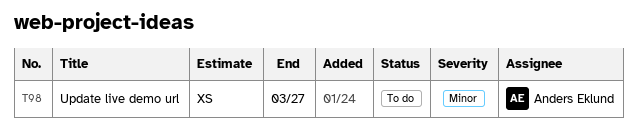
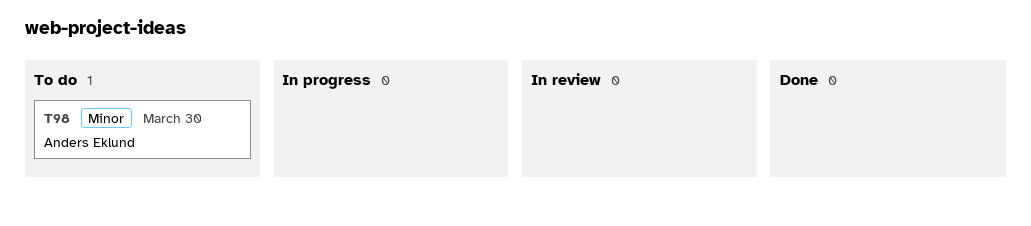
T98, due: Mar 27 -> Mar 30

